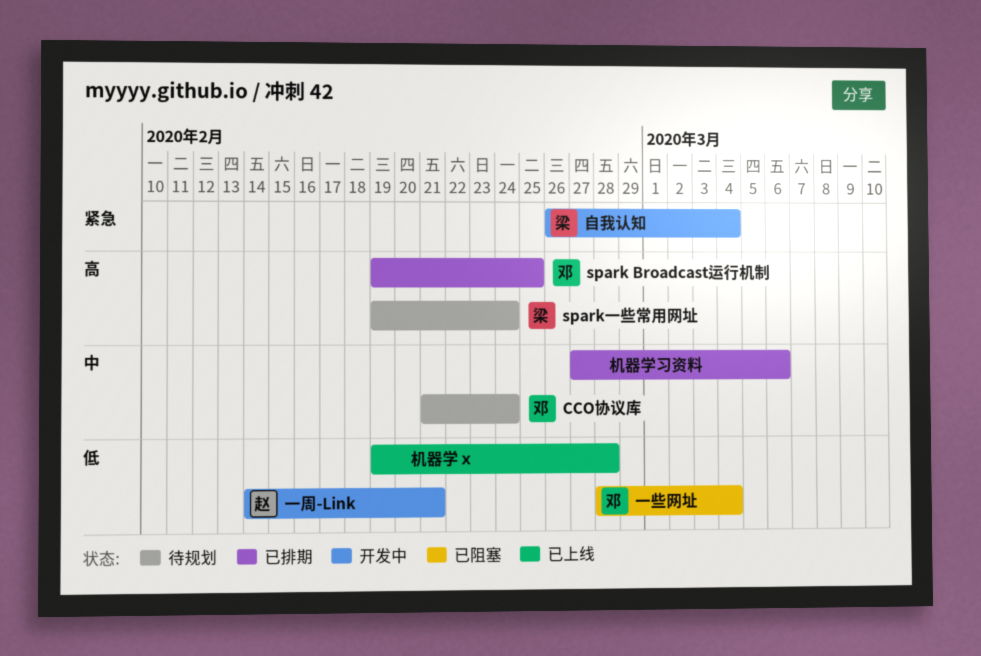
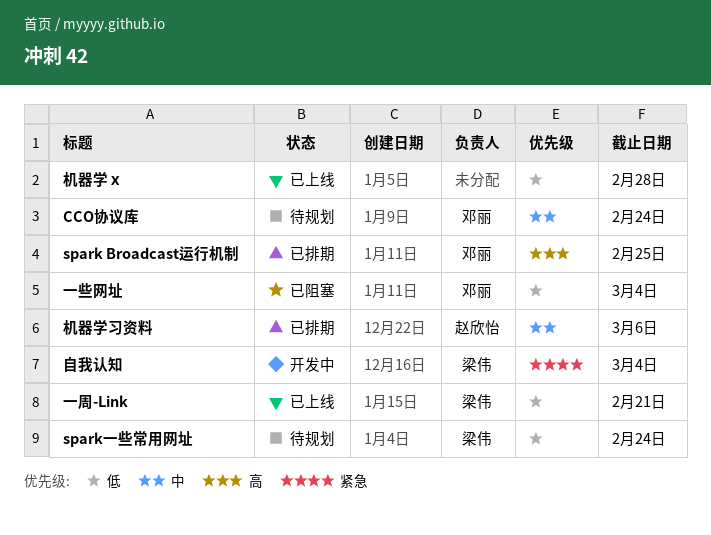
spark一些常用网址, priority: 高 -> 低
一周-Link, status: 开发中 -> 已上线
一周-Link, owner: 赵欣怡 -> 梁伟
机器学习资料, owner: none -> 赵欣怡

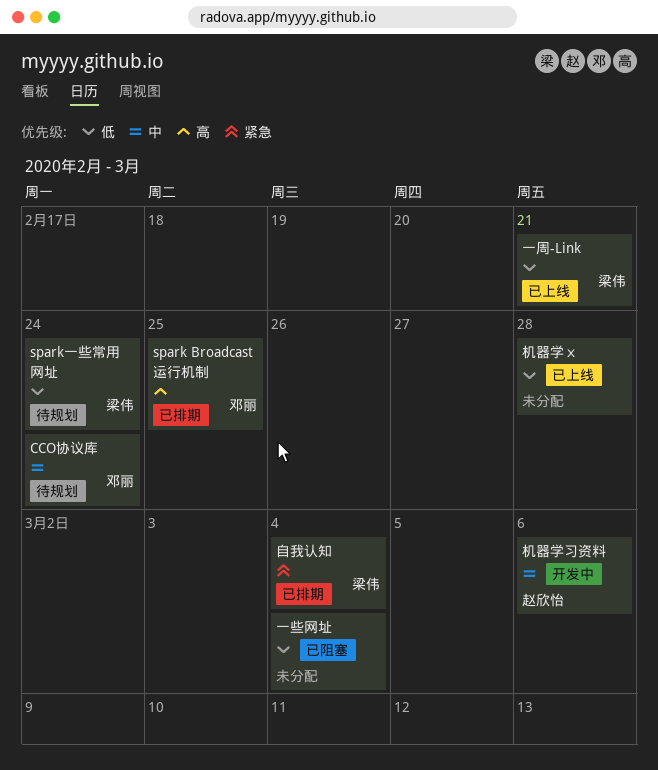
一些网址, owner: 邓丽 -> none
机器学习资料, status: 已排期 -> 开发中
自我认知, status: 开发中 -> 已排期

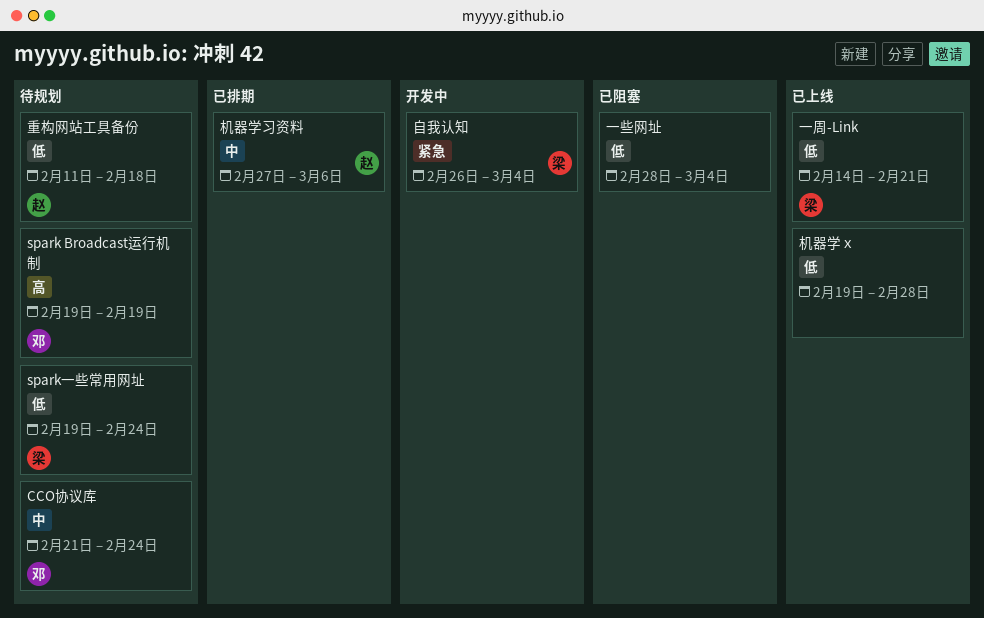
spark Broadcast运行机制, status: 已排期 -> 待规划
spark Broadcast运行机制, due: Feb 25 -> Feb 19
机器学习资料, status: 开发中 -> 已排期
自我认知, status: 已排期 -> 开发中
重构网站工具备份: none -> present

